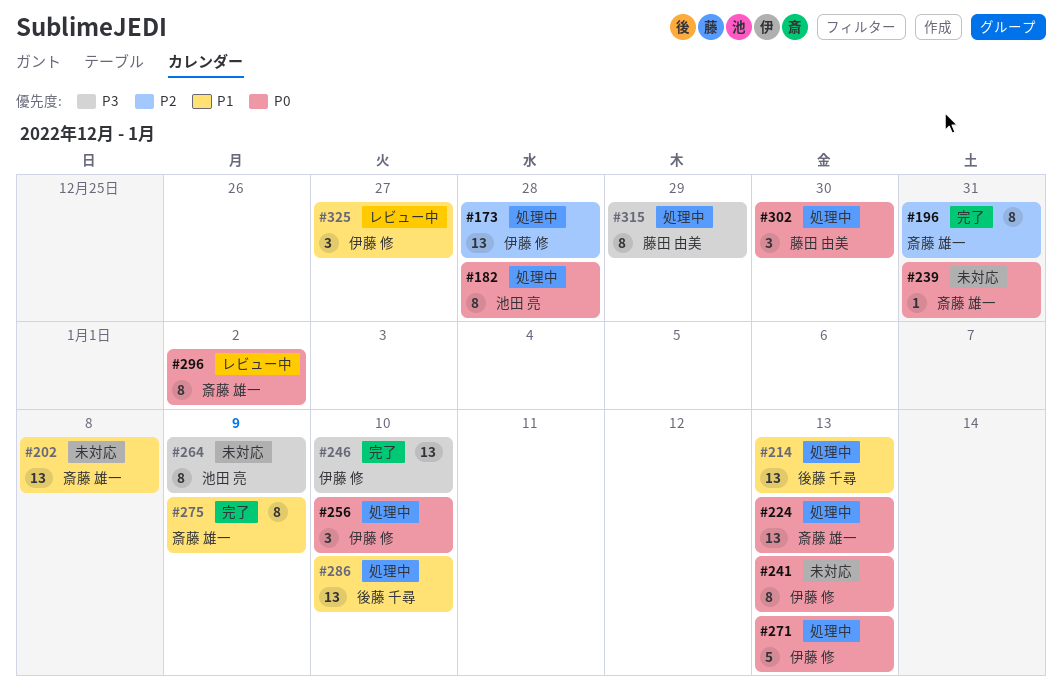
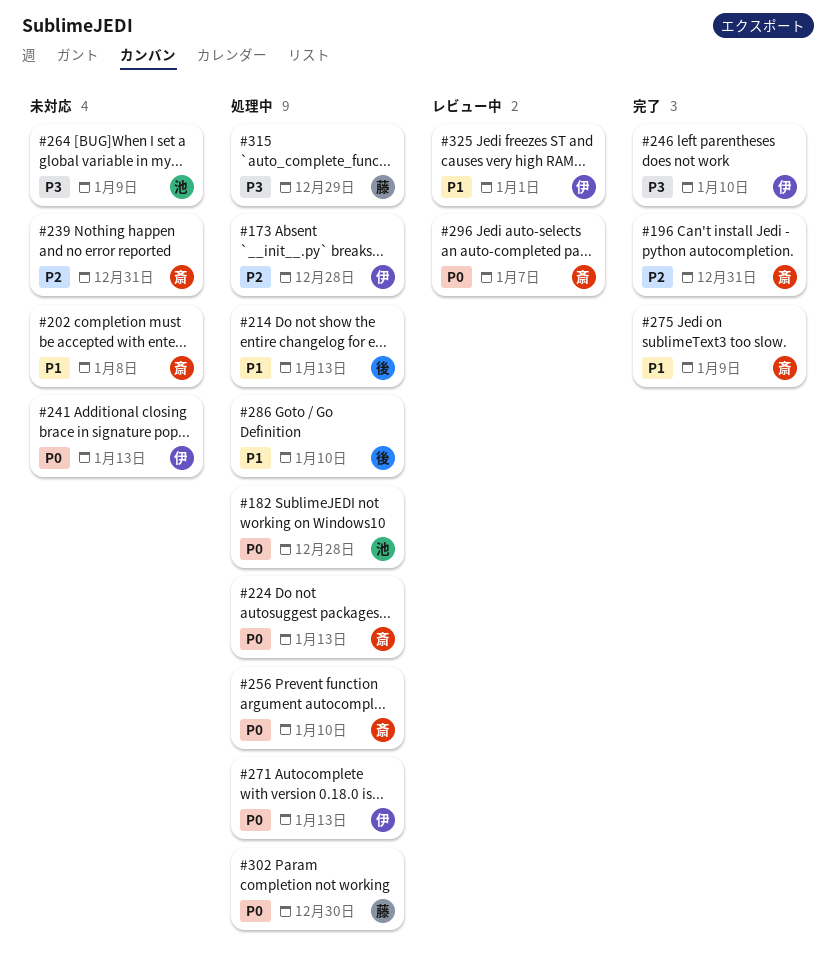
#239, priority: P0 -> P2
#256, owner: 伊藤 修 -> 斎藤 雄一
#296, due: Jan 2 -> Jan 7
#325, due: Dec 27 -> Jan 1

